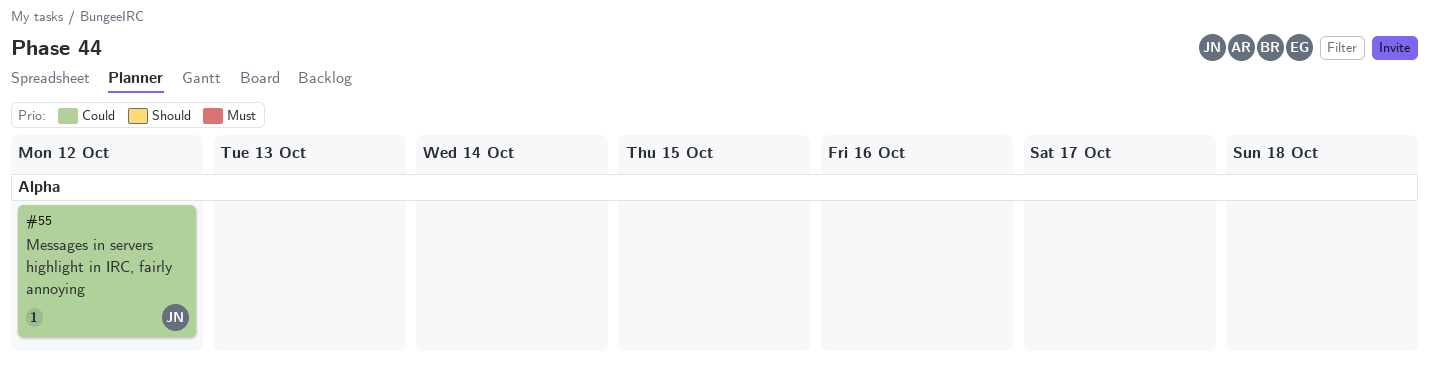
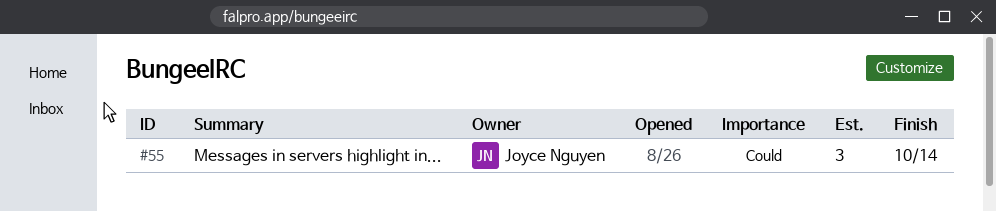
#55, estimate: 1 -> 3
#55, due: Oct 12 -> Oct 14

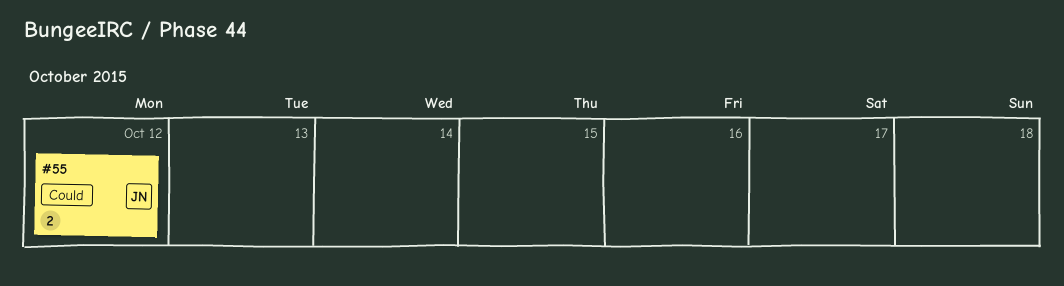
#55, estimate: 3 -> 2
#55, due: Oct 14 -> Oct 12

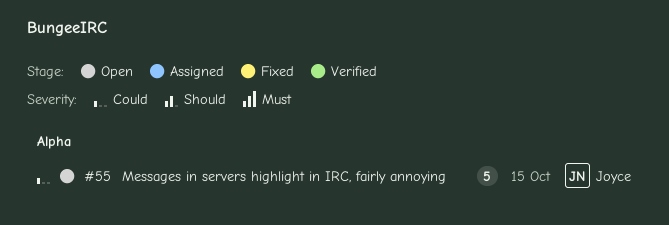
#55, estimate: 2 -> 5
#55, due: Oct 12 -> Oct 15

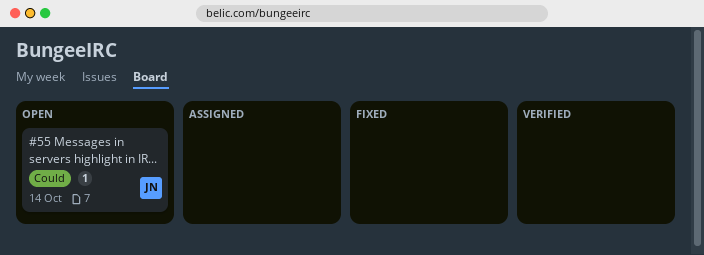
#55, estimate: 5 -> 1
#55, due: Oct 15 -> Oct 14

